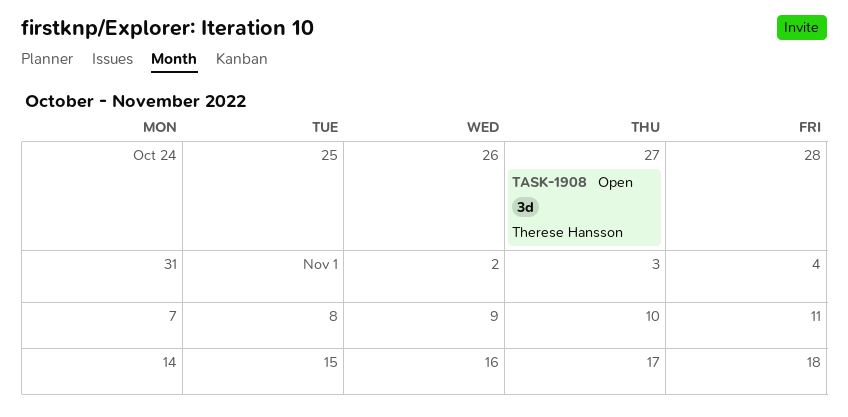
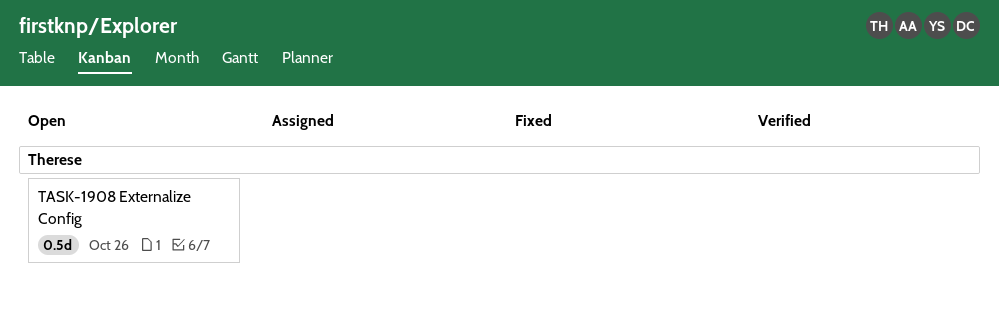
TASK-1908, estimate: 3d -> 0.5d
TASK-1908, due: Oct 27 -> Oct 26

